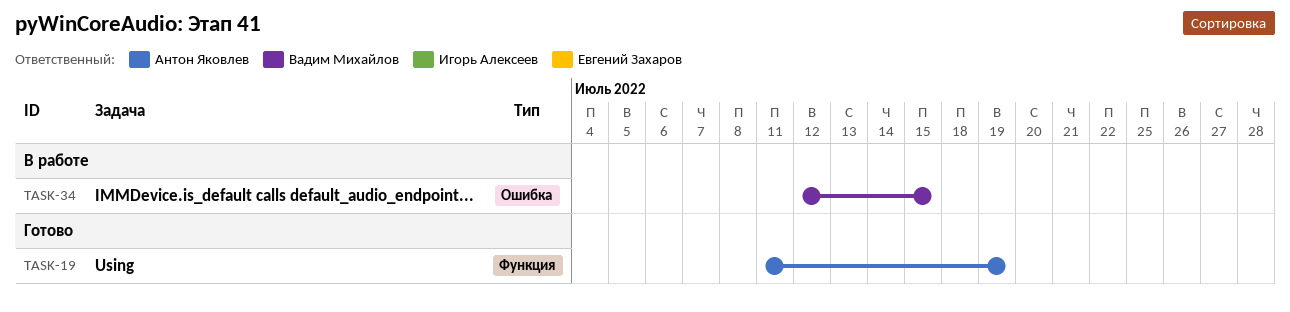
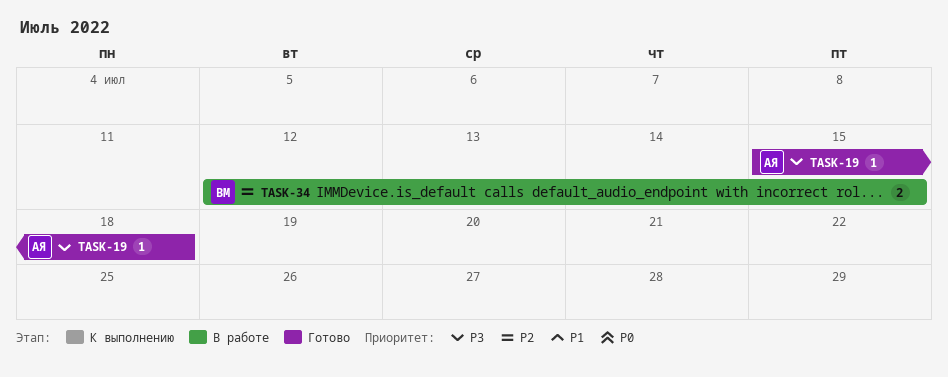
TASK-19, start: Jul 11 -> Jul 15
TASK-19, due: Jul 19 -> Jul 18

